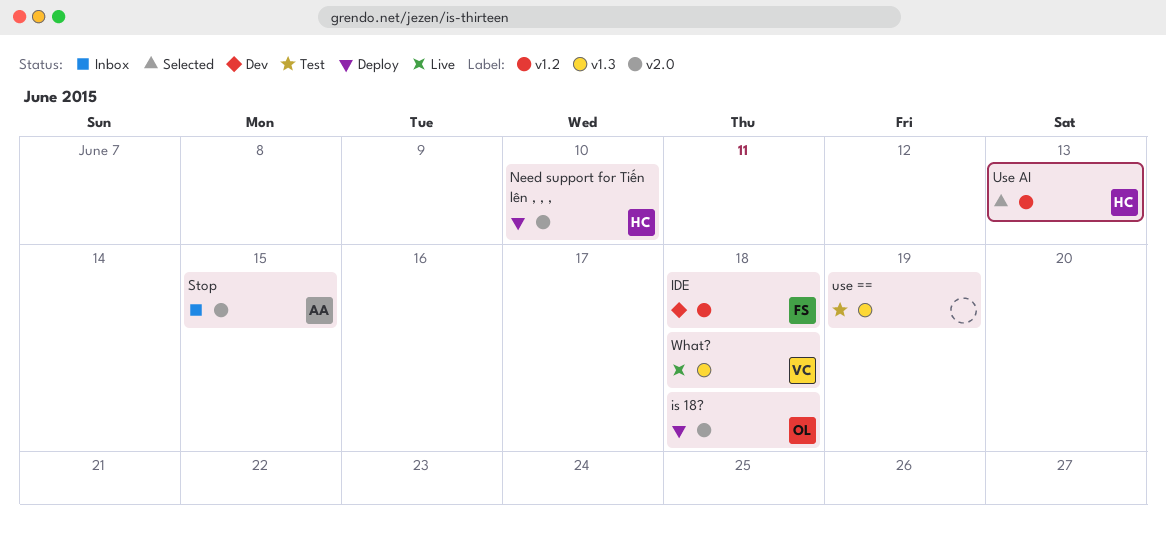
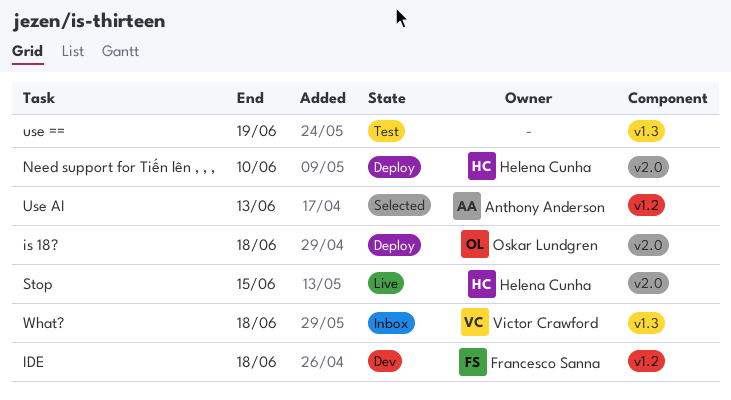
Stop, status: Inbox -> Live
Stop, owner: Anthony Anderson -> Helena Cunha
Use AI, owner: Helena Cunha -> Anthony Anderson
What?, status: Live -> Inbox

